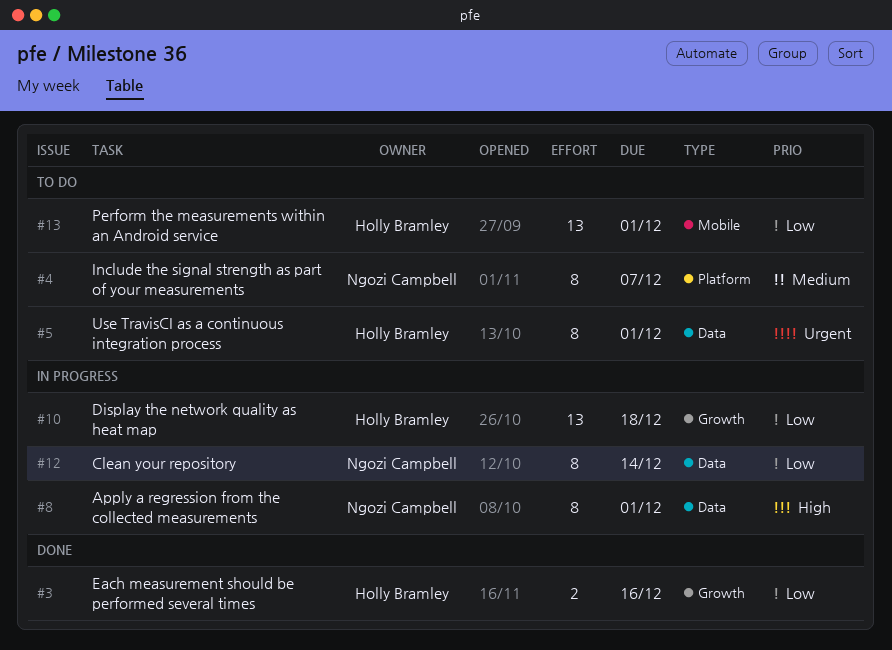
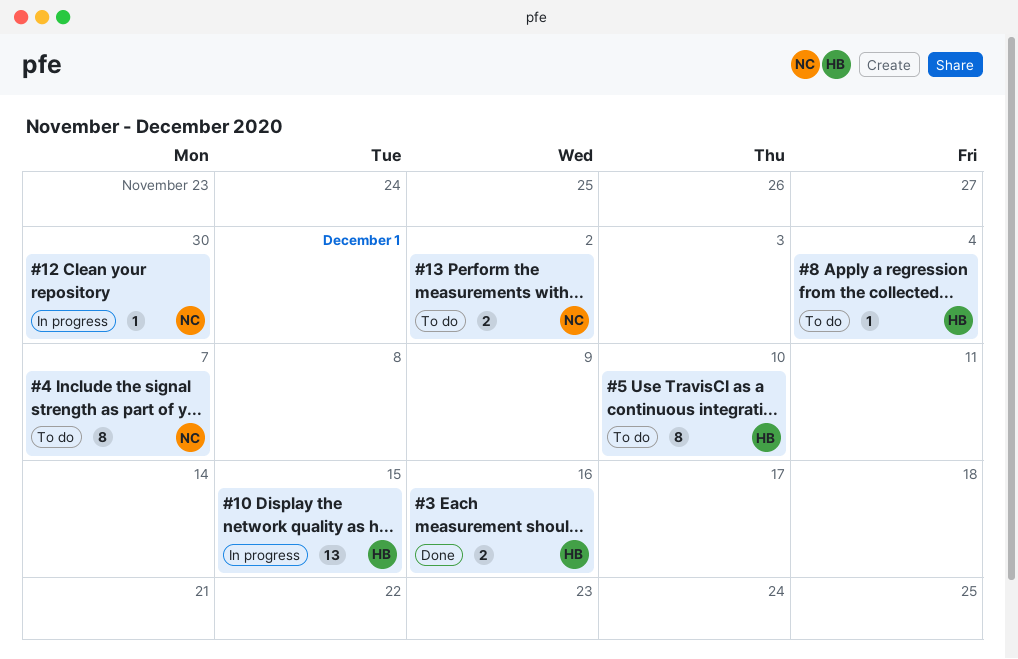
#5, due: Dec 1 -> Dec 10
#8, status: In progress -> To do
#8, owner: Ngozi Campbell -> Holly Bramley
#8, estimate: 8 -> 1
#8, due: Dec 1 -> Dec 4
#10, due: Dec 18 -> Dec 15
#12, estimate: 8 -> 1
#12, due: Dec 14 -> Nov 30
#13, owner: Holly Bramley -> Ngozi Campbell
#13, estimate: 13 -> 2
#13, due: Dec 1 -> Dec 2

